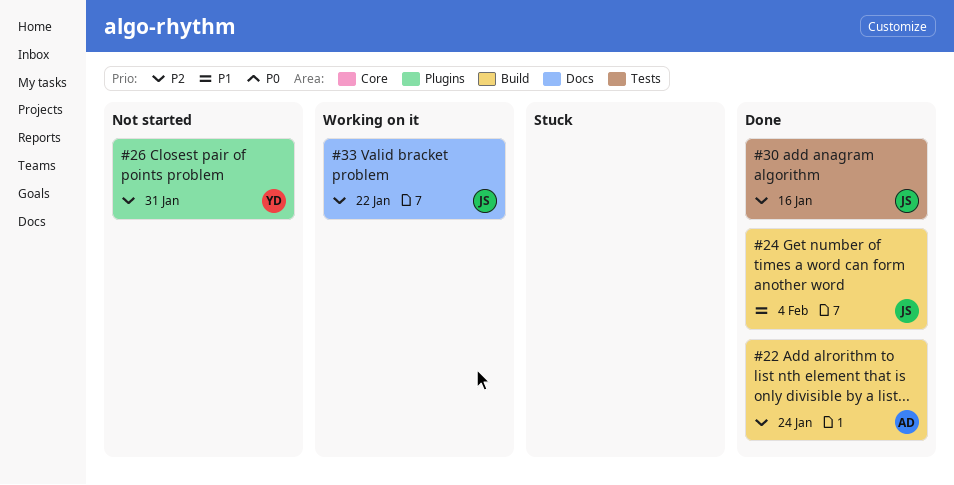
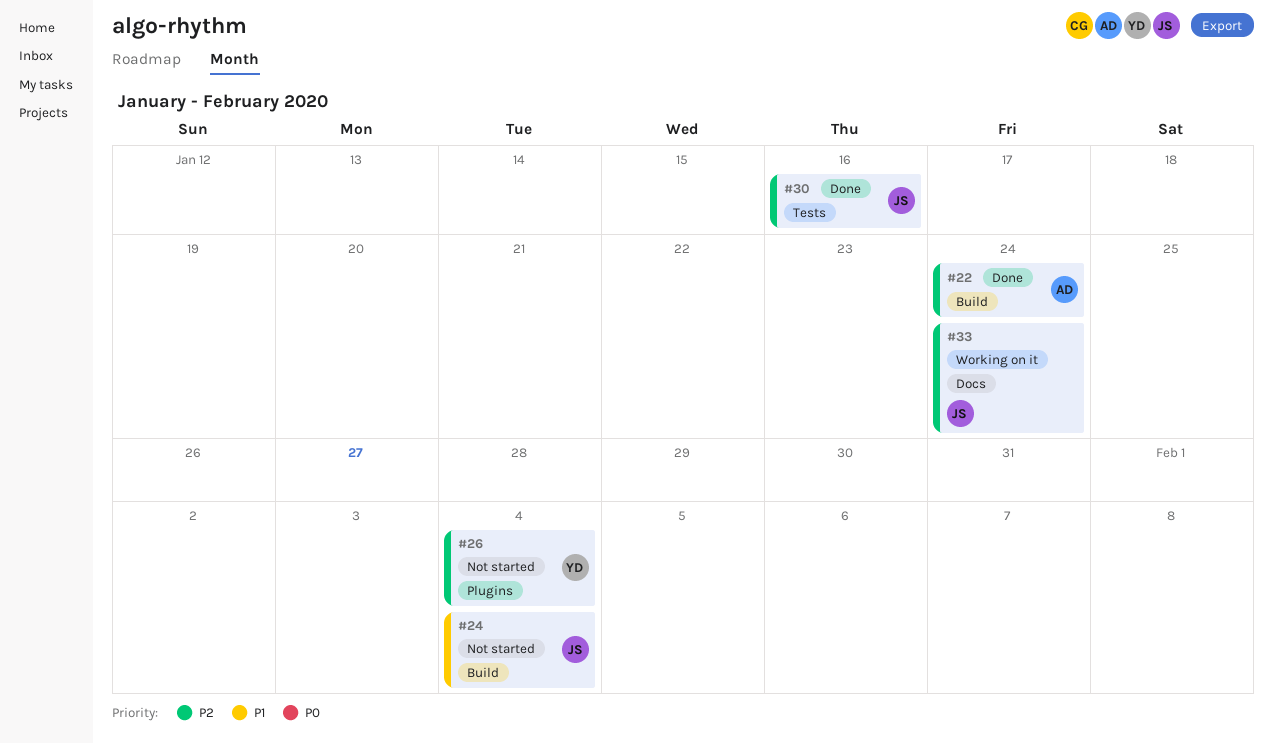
#24, status: Done -> Not started
#26, due: Jan 31 -> Feb 4
#33, due: Jan 22 -> Jan 24

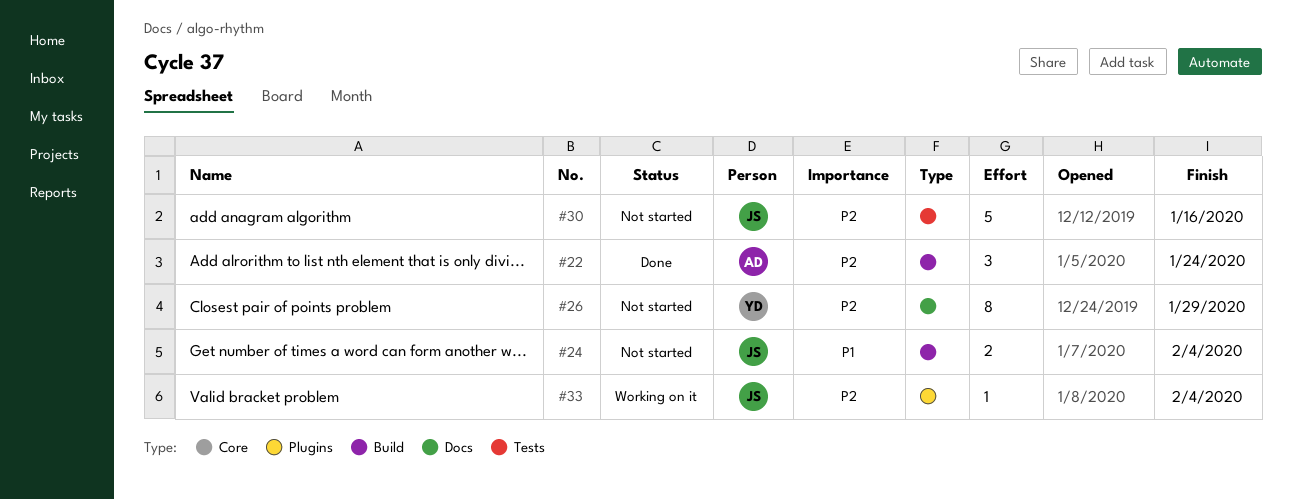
#26, label: Plugins -> Docs
#26, due: Feb 4 -> Jan 29
#30, status: Done -> Not started
#33, label: Docs -> Plugins
#33, due: Jan 24 -> Feb 4

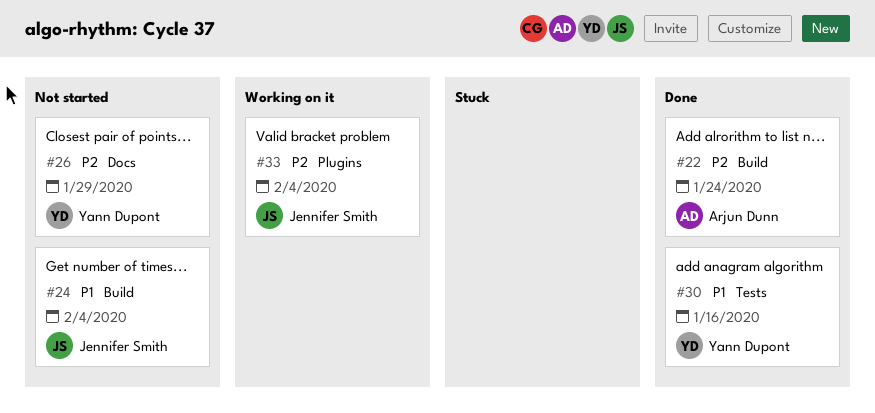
#30, status: Not started -> Done
#30, owner: Jennifer Smith -> Yann Dupont
#30, priority: P2 -> P1

